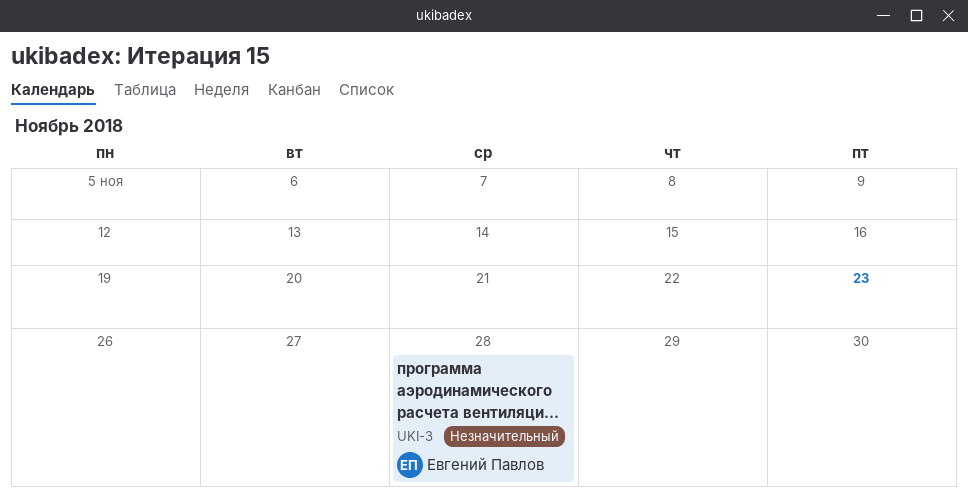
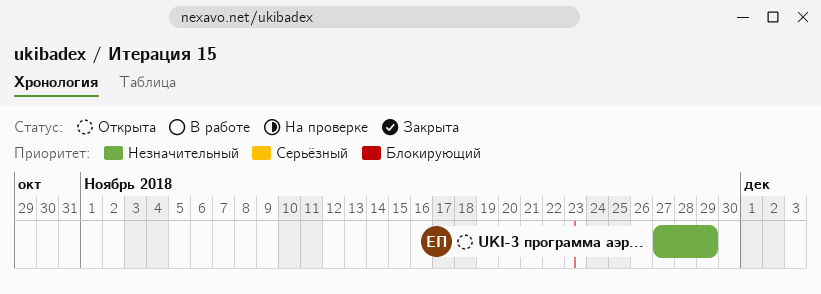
UKI-3, due: Nov 28 -> Nov 29

